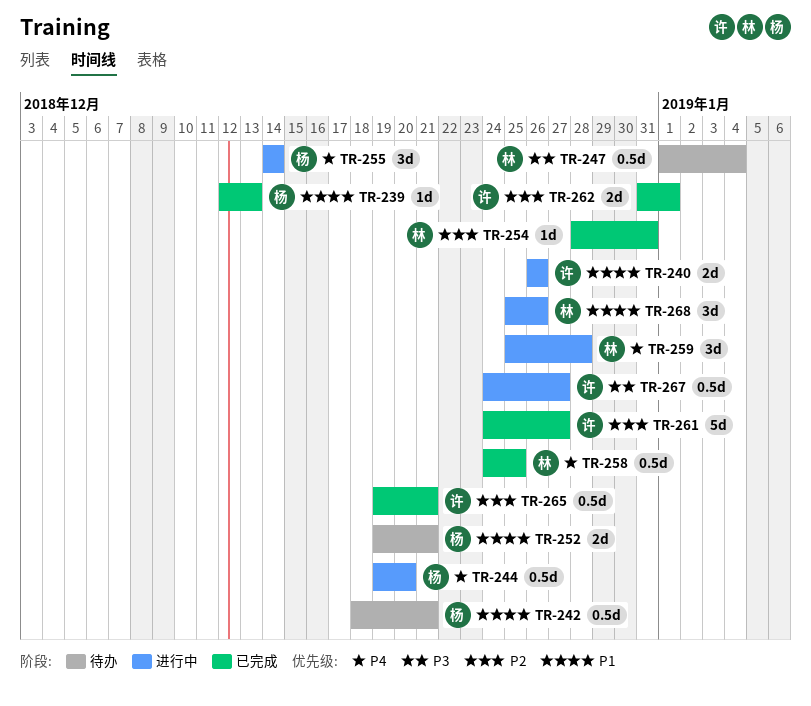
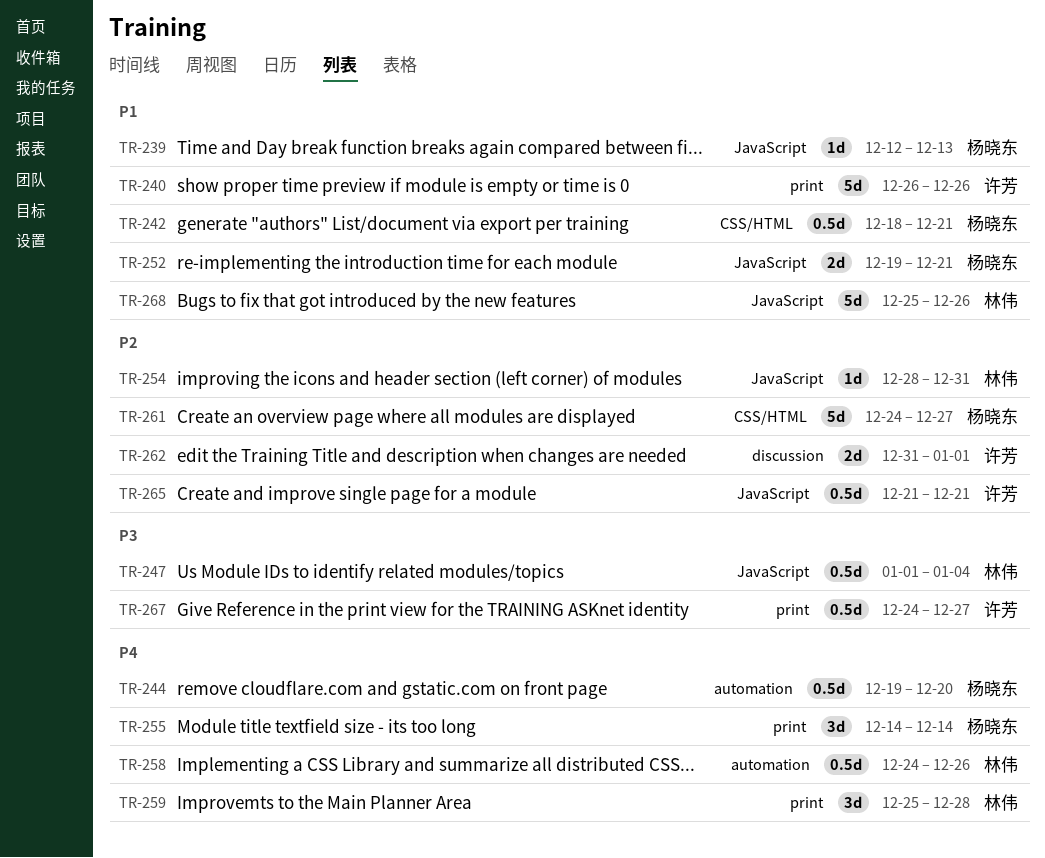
TR-240, estimate: 2d -> 5d
TR-258, due: Dec 25 -> Dec 26
TR-261, owner: 许芳 -> 杨晓东
TR-265, start: Dec 19 -> Dec 21
TR-268, estimate: 3d -> 5d

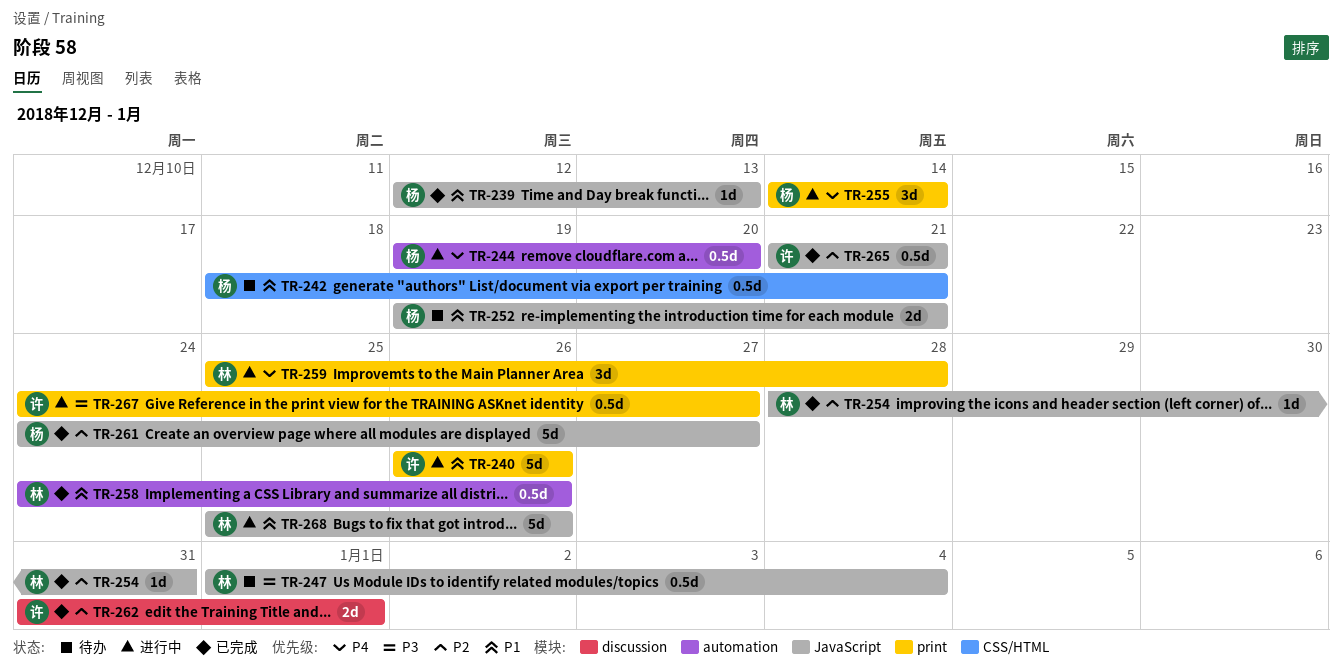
TR-258, priority: P4 -> P1
TR-261, label: CSS/HTML -> JavaScript

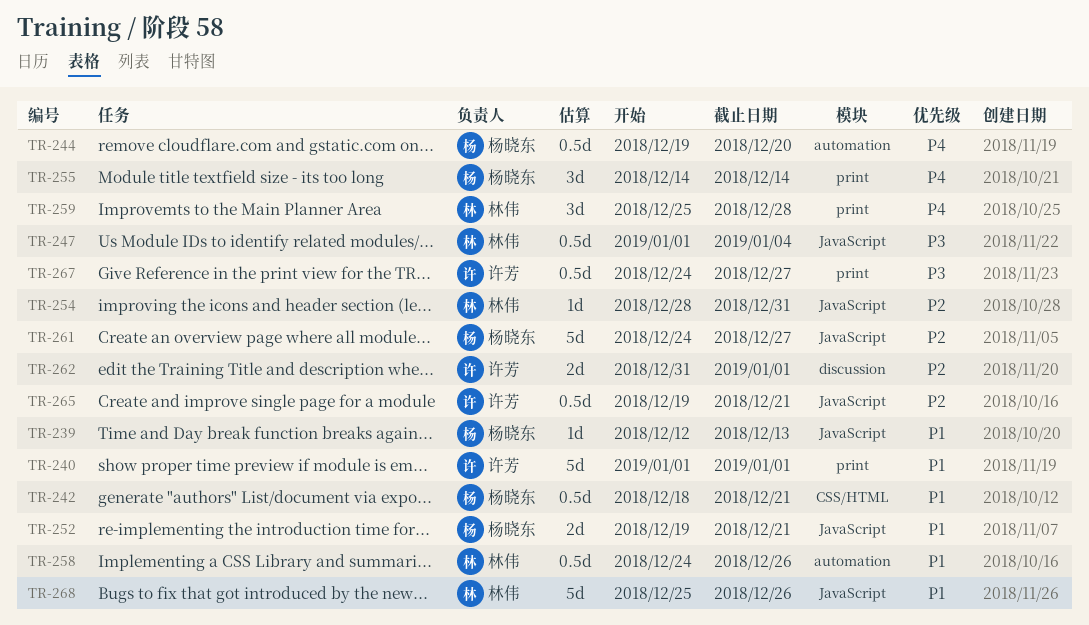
TR-240, start: Dec 26 -> Jan 1
TR-240, due: Dec 26 -> Jan 1
TR-265, start: Dec 21 -> Dec 19

